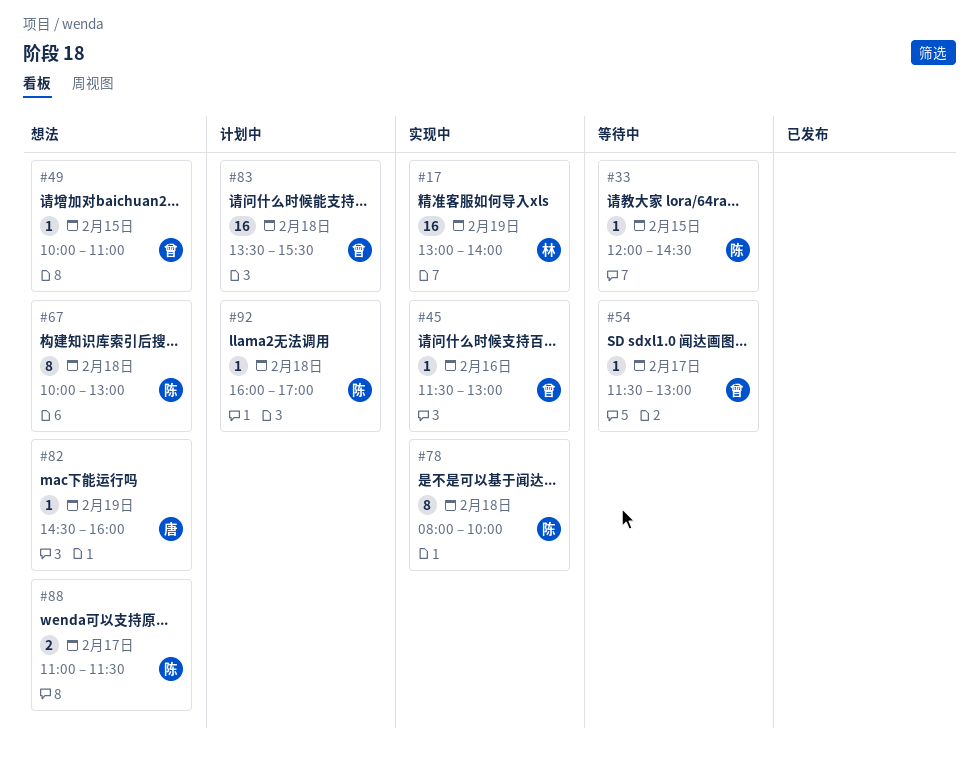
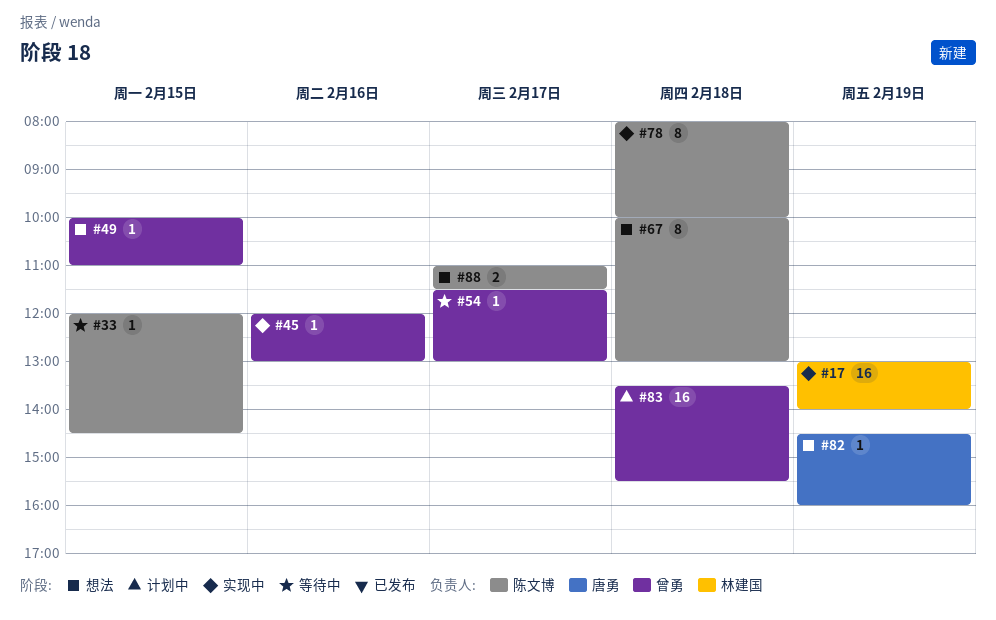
#45, begins: 11:30 -> 12:00
#92: present -> none

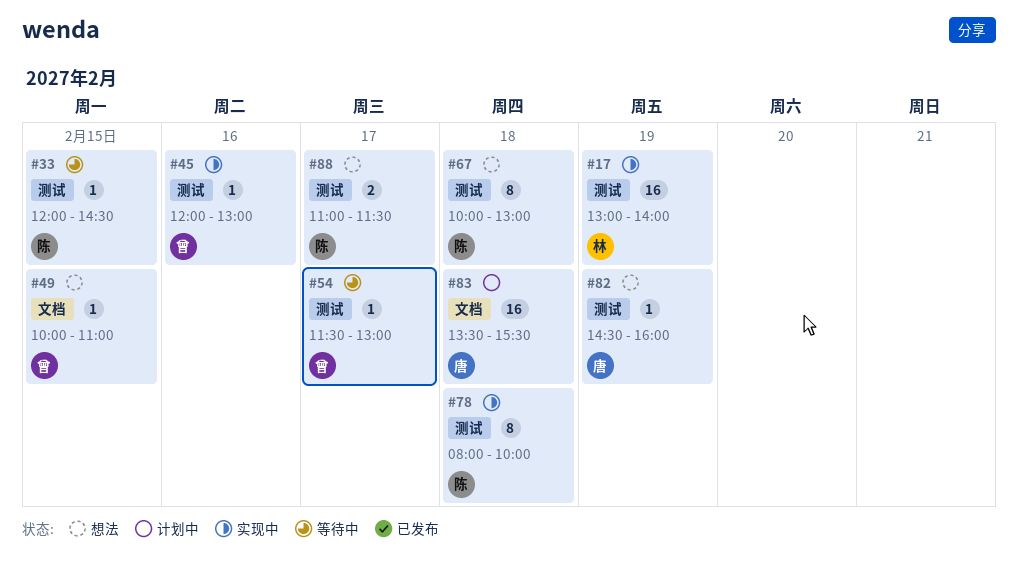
#83, owner: 曾勇 -> 唐勇

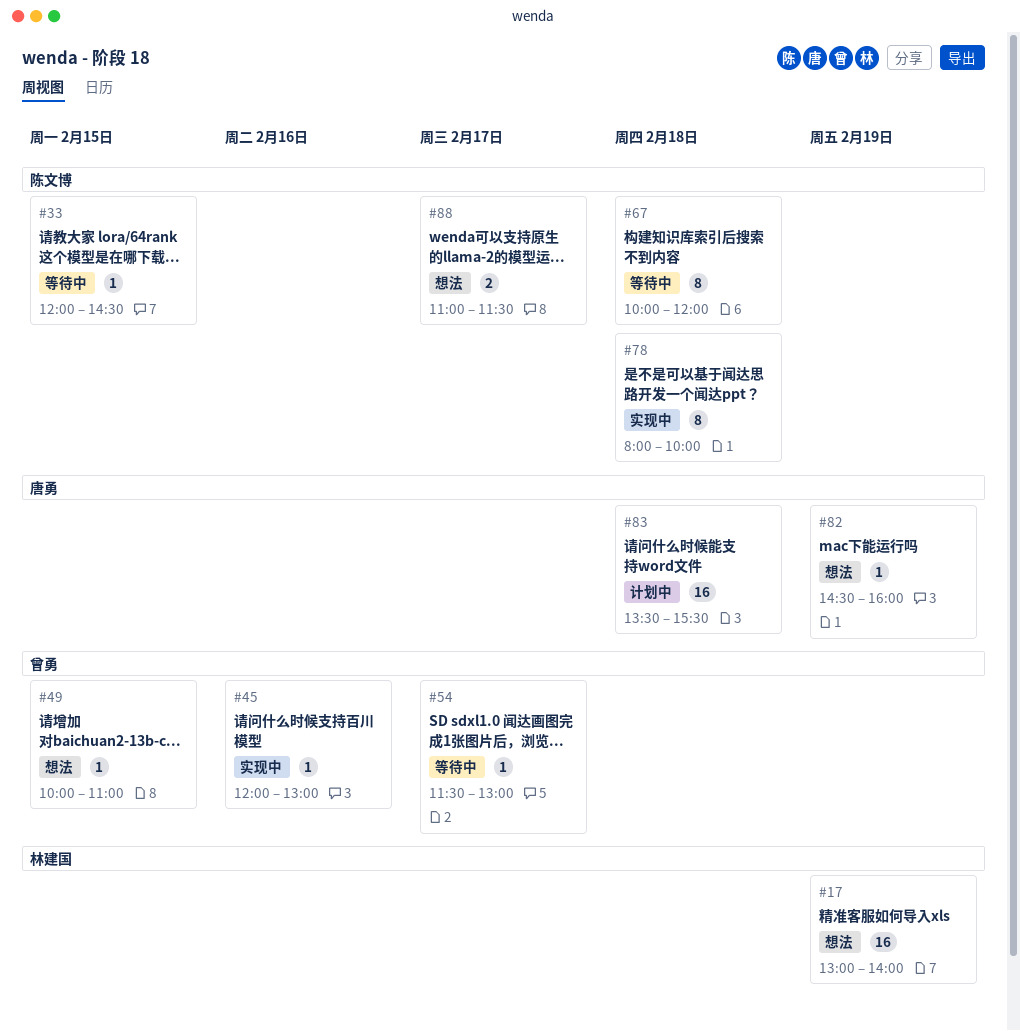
#17, status: 实现中 -> 想法
#67, status: 想法 -> 等待中
#67, ends: 13:00 -> 12:00

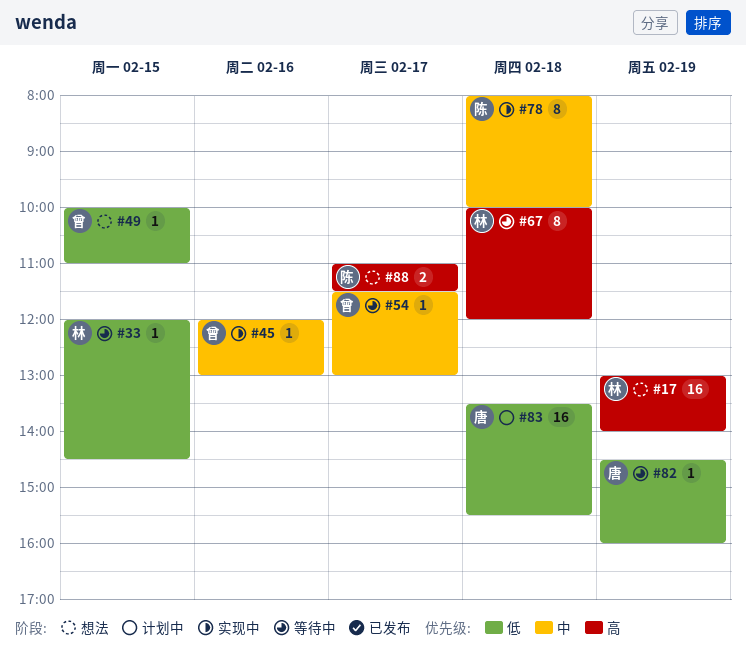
#33, owner: 陈文博 -> 林建国
#67, owner: 陈文博 -> 林建国
#82, status: 想法 -> 等待中

